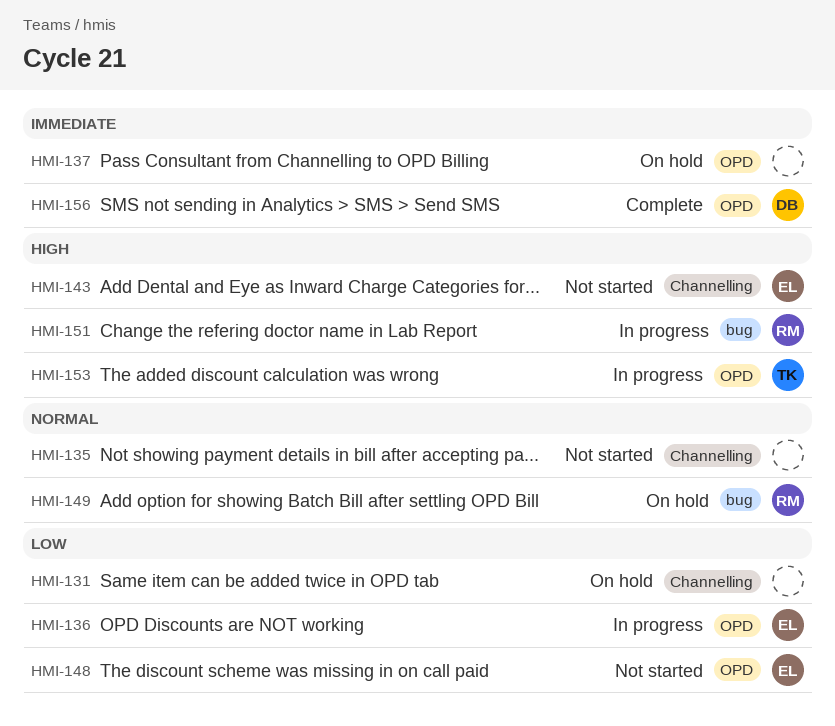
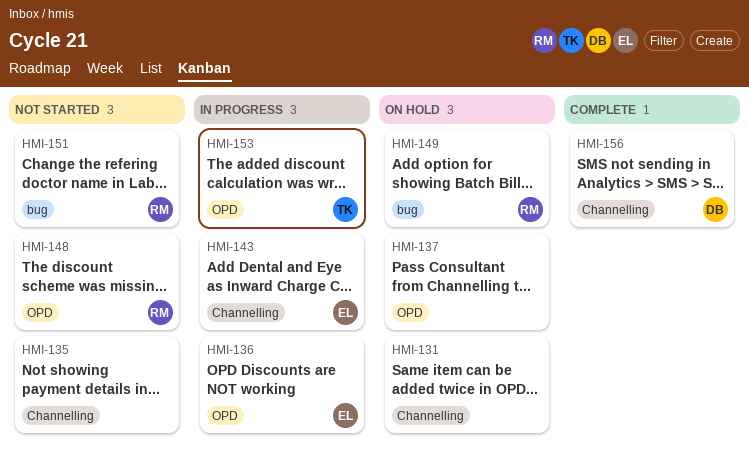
HMI-143, status: Not started -> In progress
HMI-148, owner: EL -> RM
HMI-151, status: In progress -> Not started
HMI-156, label: OPD -> Channelling

